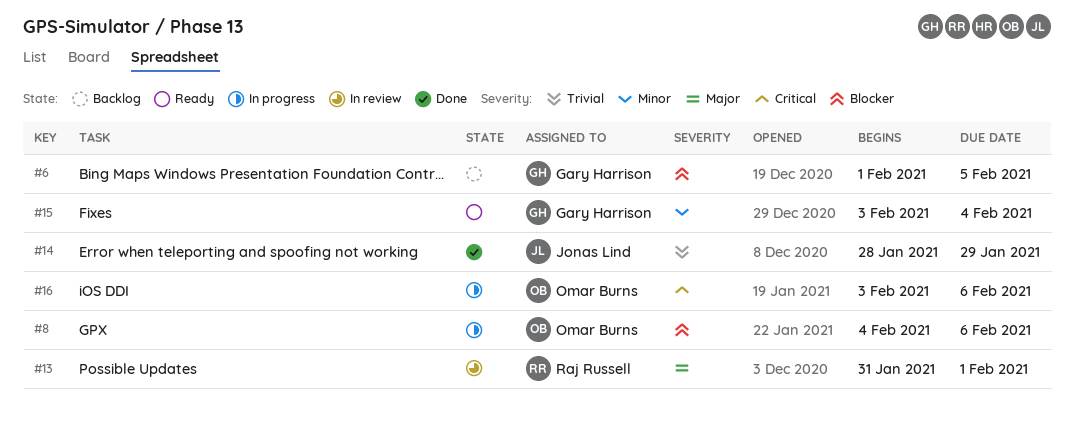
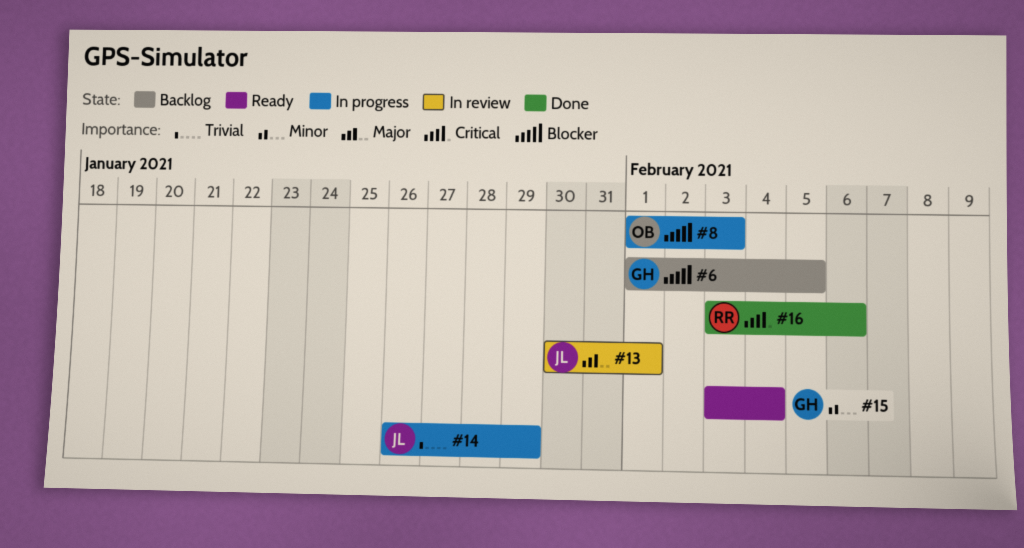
#8, start: Feb 4 -> Feb 1
#8, due: Feb 6 -> Feb 3
#13, owner: Raj Russell -> Jonas Lind
#13, start: Jan 31 -> Jan 30
#14, status: Done -> In progress
#14, start: Jan 28 -> Jan 26
#16, status: In progress -> Done
#16, owner: Omar Burns -> Raj Russell

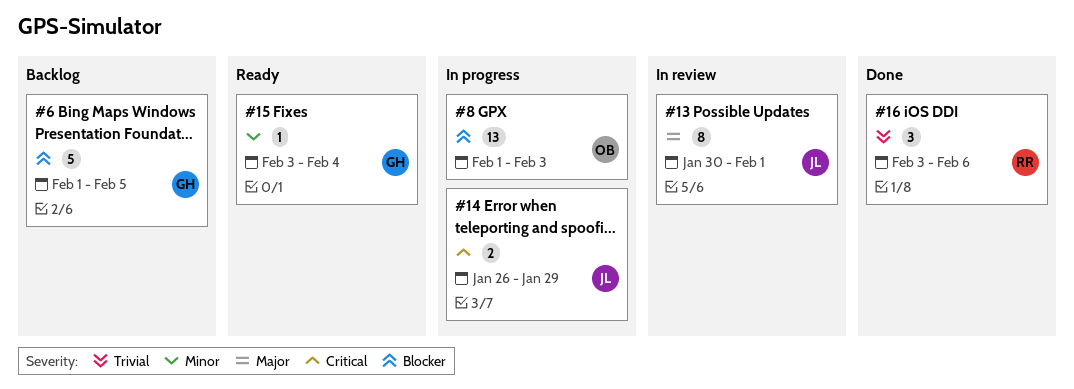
#14, priority: Trivial -> Critical
#16, priority: Critical -> Trivial

